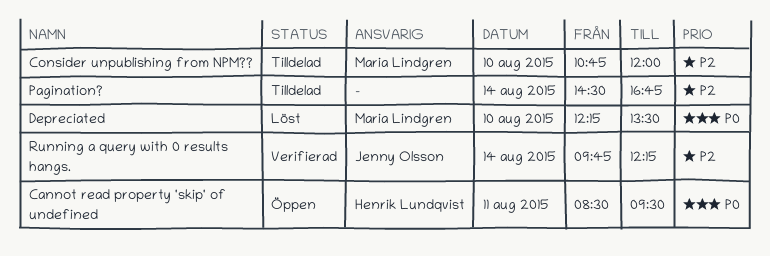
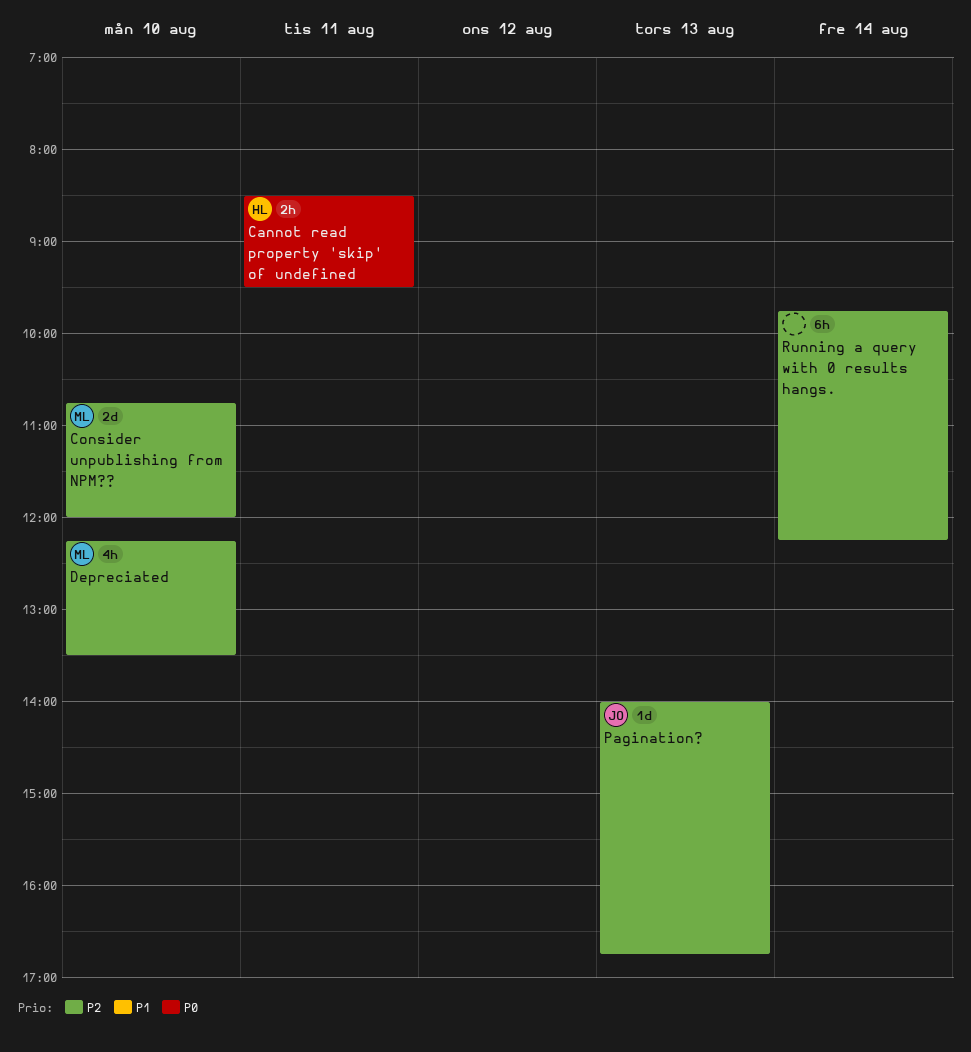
Depreciated, priority: P0 -> P2
Pagination?, owner: none -> Jenny Olsson
Pagination?, day: Aug 14 -> Aug 13
Pagination?, begins: 14:30 -> 14:00
Running a query with 0 results hangs., owner: Jenny Olsson -> none

